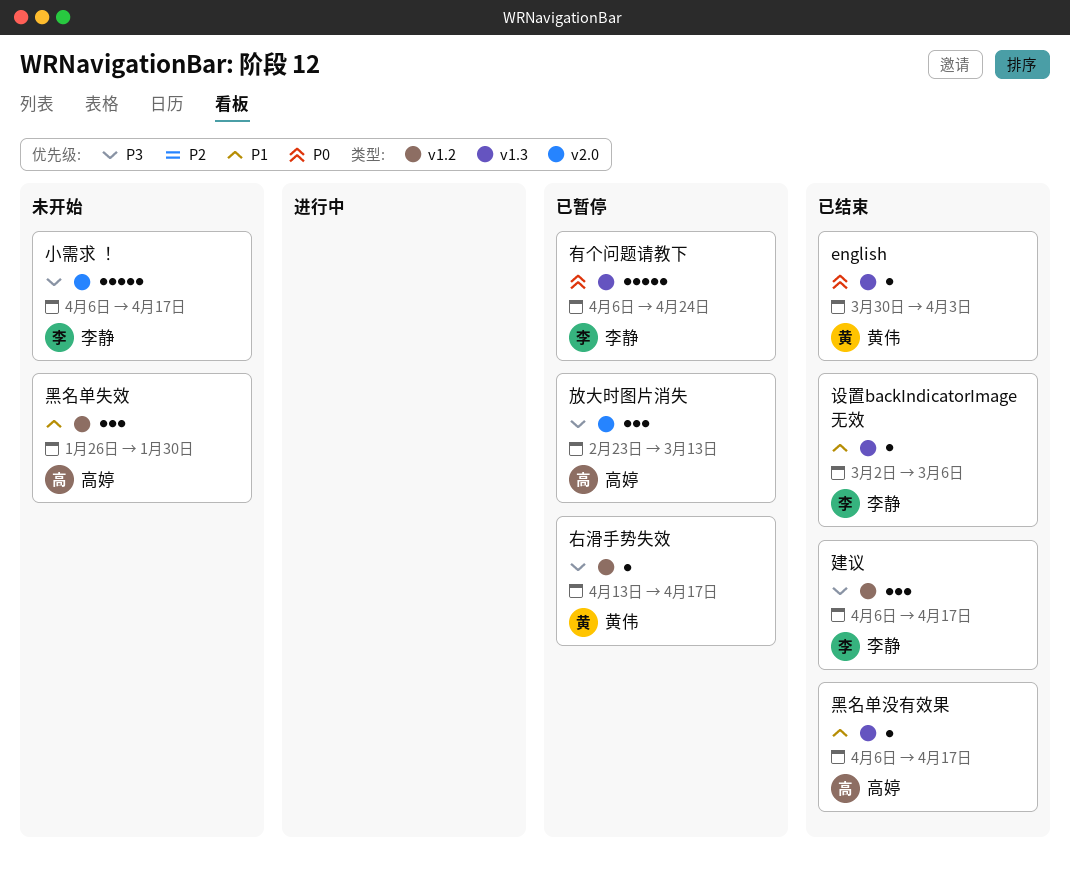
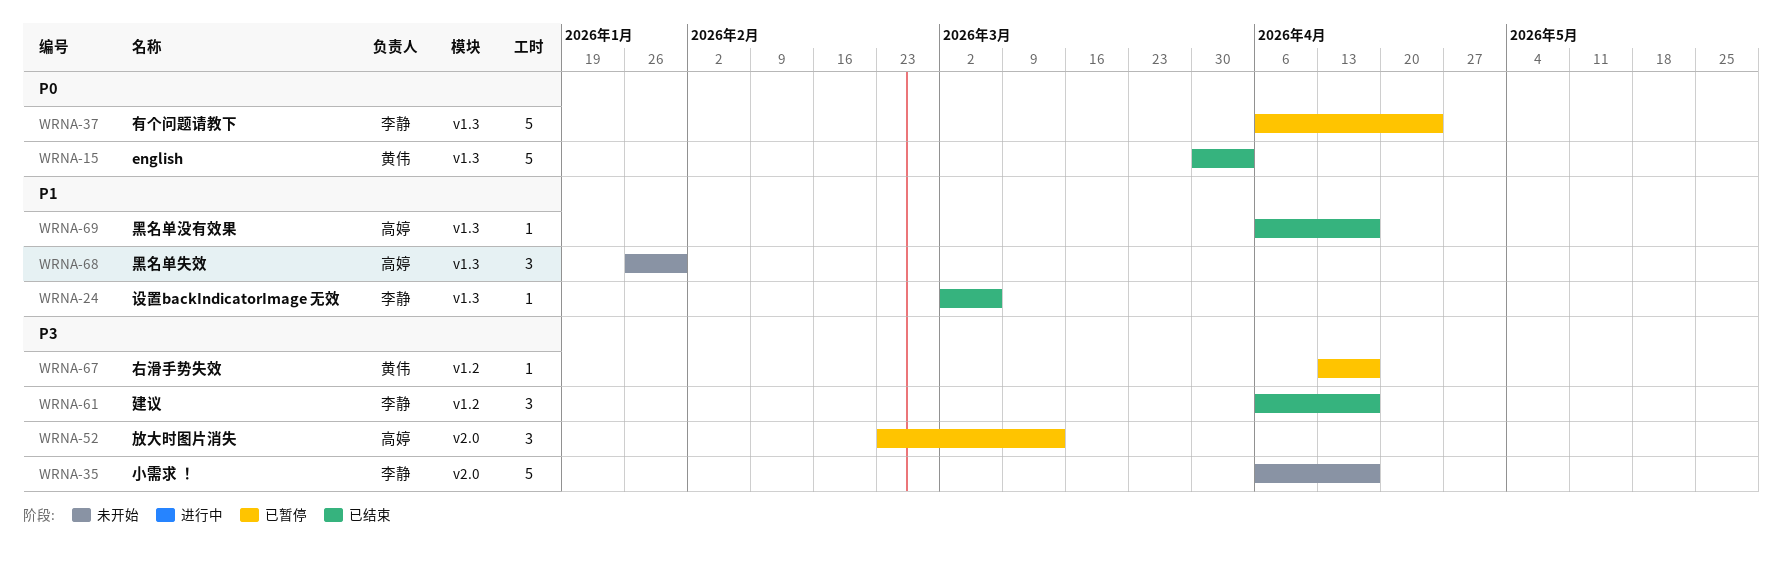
english, estimate: 1 -> 5
黑名单失效, label: v1.2 -> v1.3

